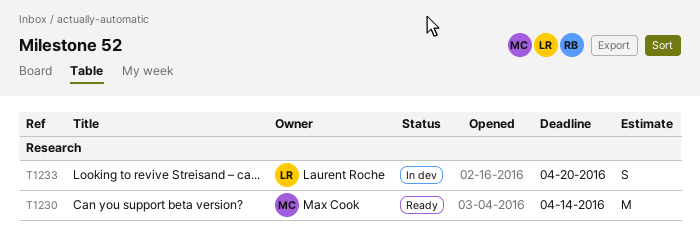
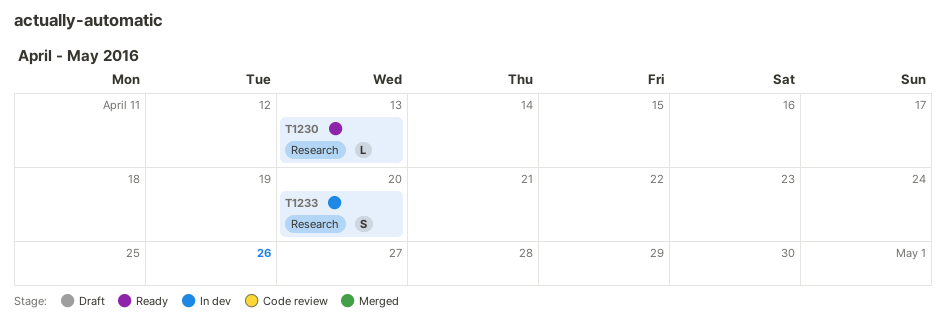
T1230, estimate: M -> L
T1230, due: Apr 14 -> Apr 13

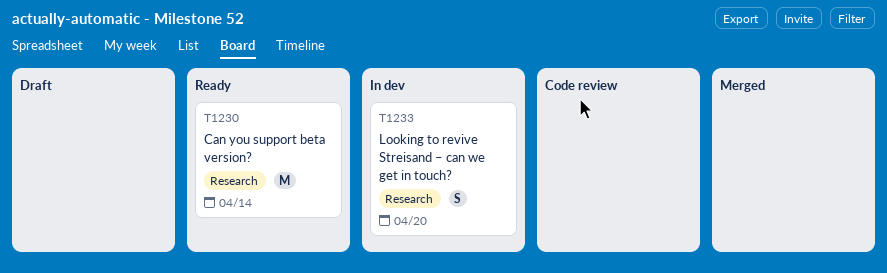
T1230, estimate: L -> M
T1230, due: Apr 13 -> Apr 14

